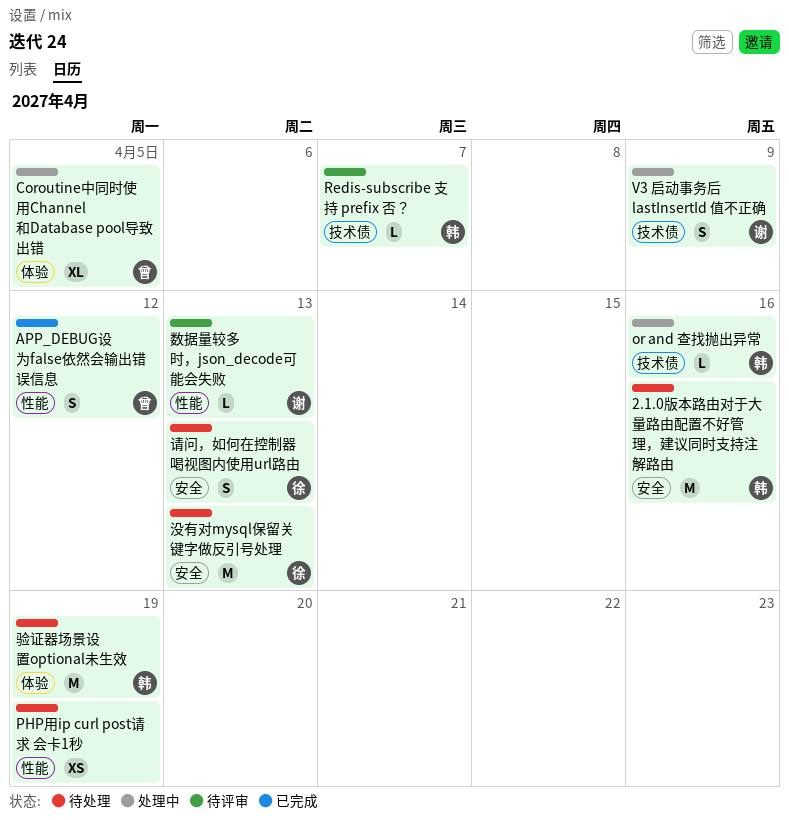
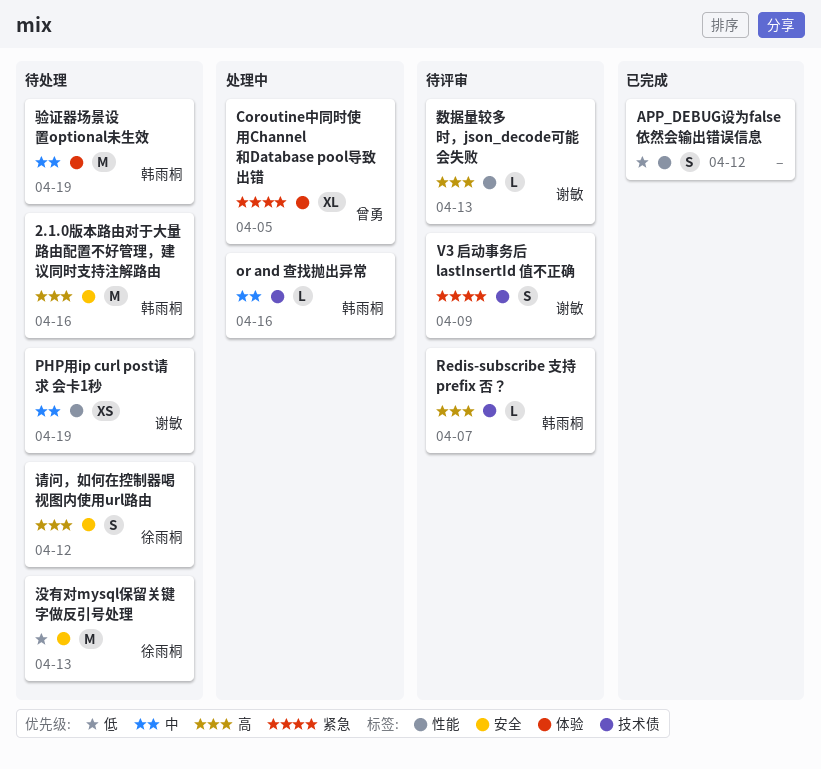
APP_DEBUG设为false依然会输出错误信息, owner: 曾勇 -> none
PHP用ip curl post请求 会卡1秒, owner: none -> 谢敏
V3 启动事务后 lastInsertId 值不正确, status: 处理中 -> 待评审
请问，如何在控制器喝视图内使用url路由, due: Apr 13 -> Apr 12

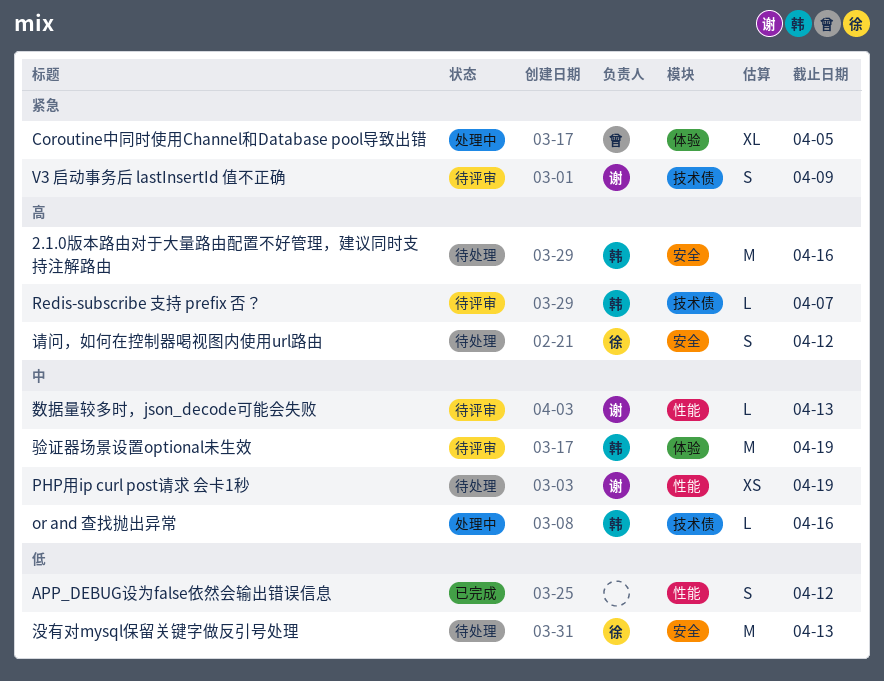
数据量较多时，json_decode可能会失败, priority: 高 -> 中
验证器场景设置optional未生效, status: 待处理 -> 待评审

